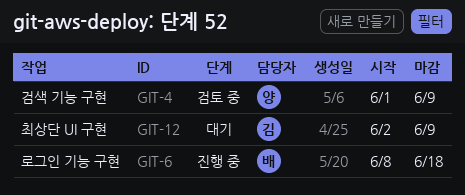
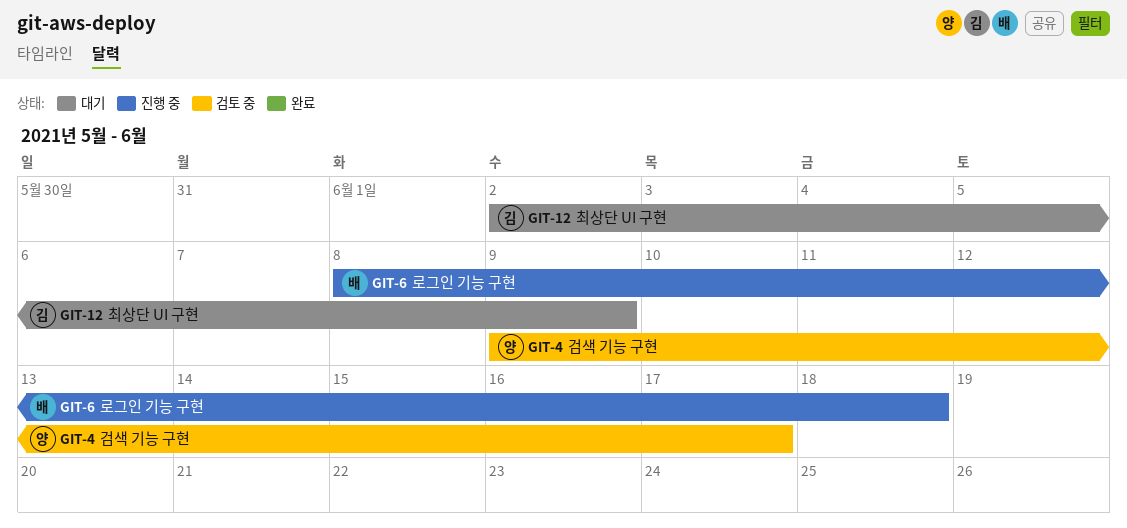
GIT-4, start: Jun 1 -> Jun 9
GIT-4, due: Jun 9 -> Jun 17

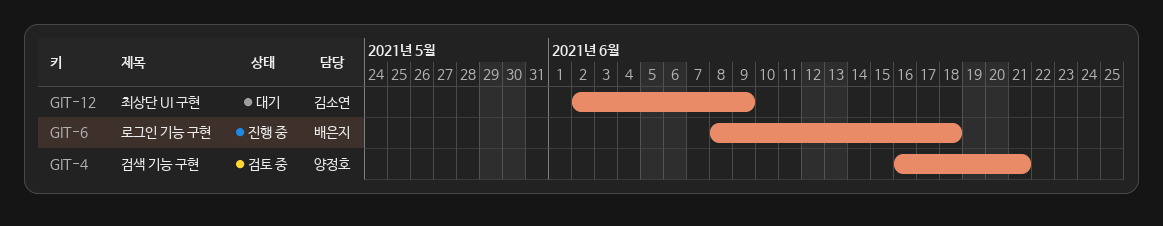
GIT-4, start: Jun 9 -> Jun 16
GIT-4, due: Jun 17 -> Jun 21

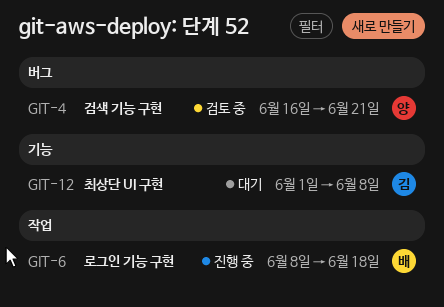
GIT-12, start: Jun 2 -> Jun 1
GIT-12, due: Jun 9 -> Jun 8

